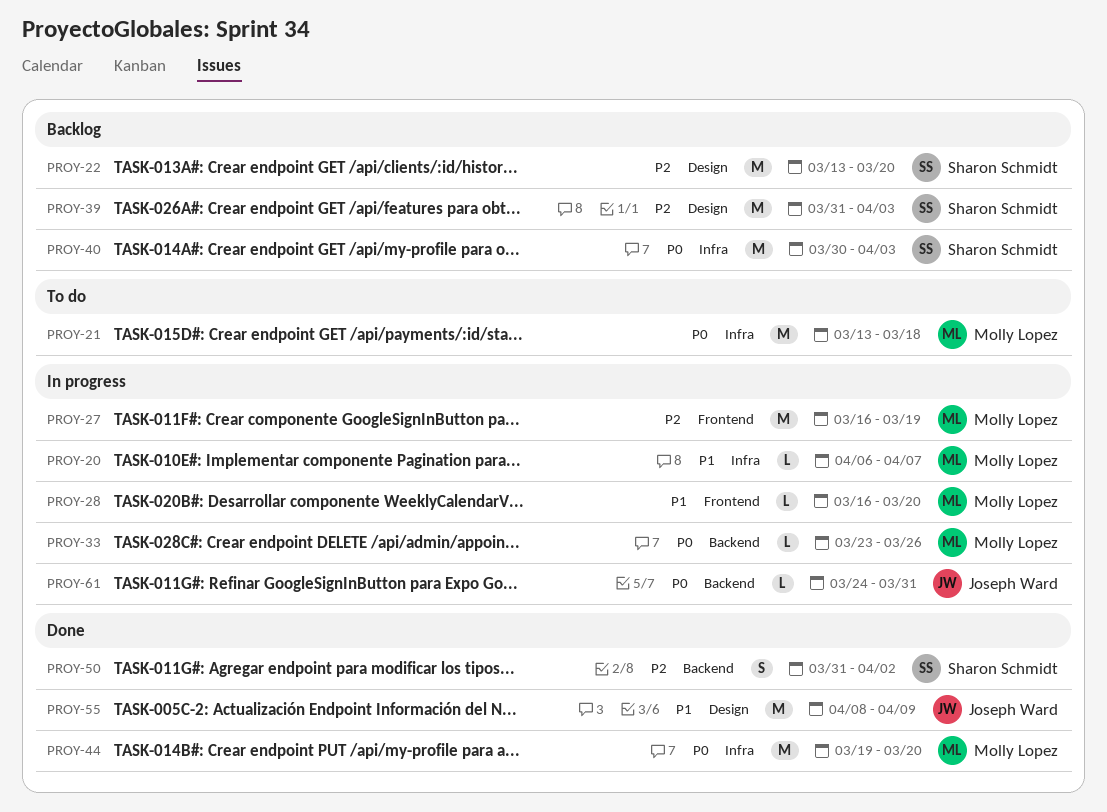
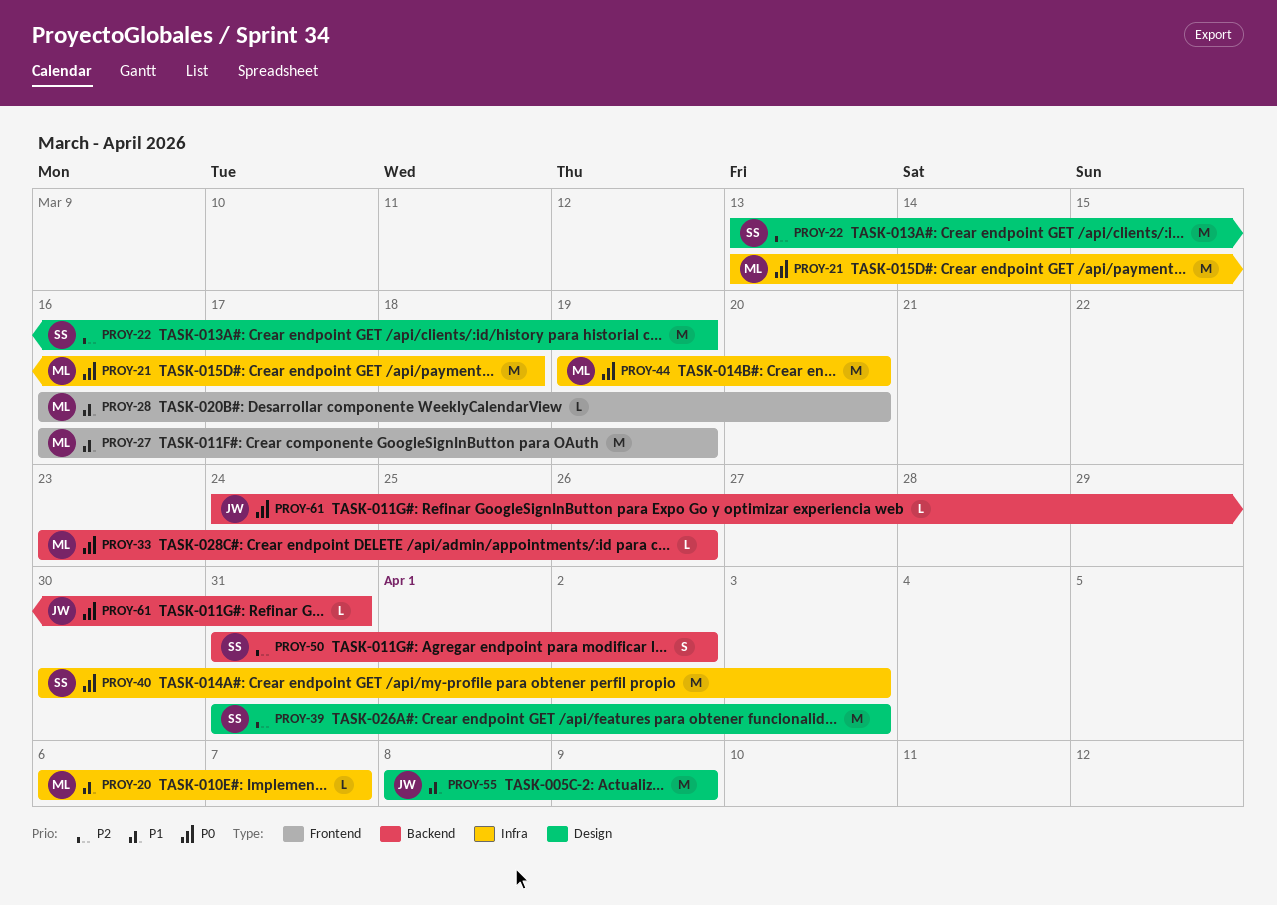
PROY-22, due: Mar 20 -> Mar 19
PROY-27, priority: P2 -> P1

